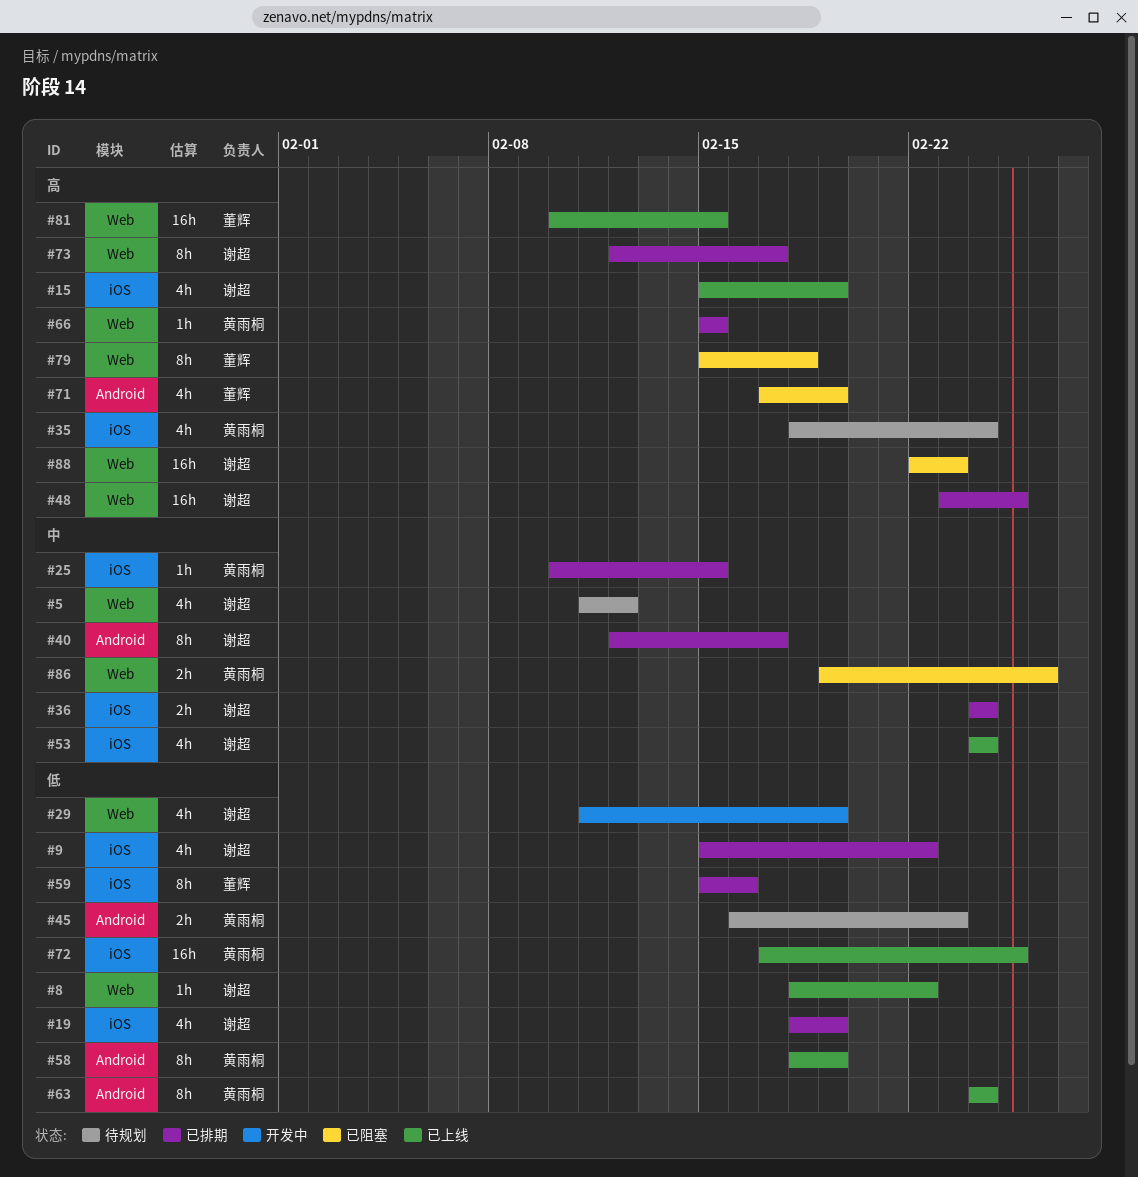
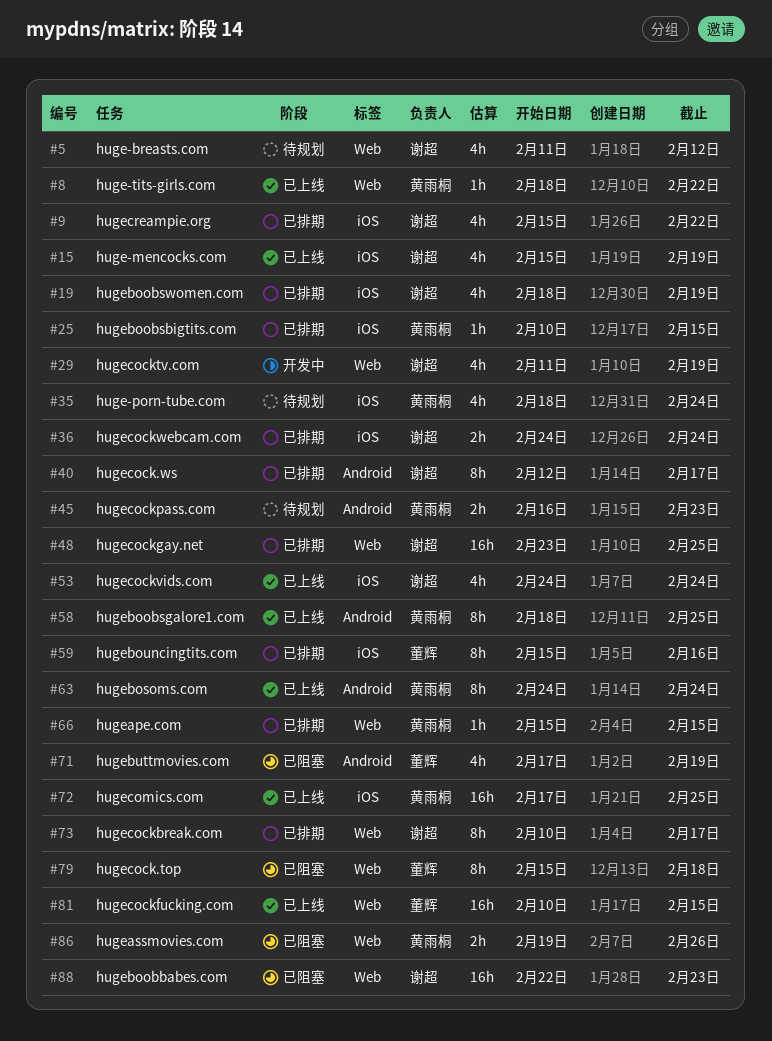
#8, owner: 谢超 -> 黄雨桐
#58, due: Feb 19 -> Feb 25
#73, start: Feb 12 -> Feb 10

